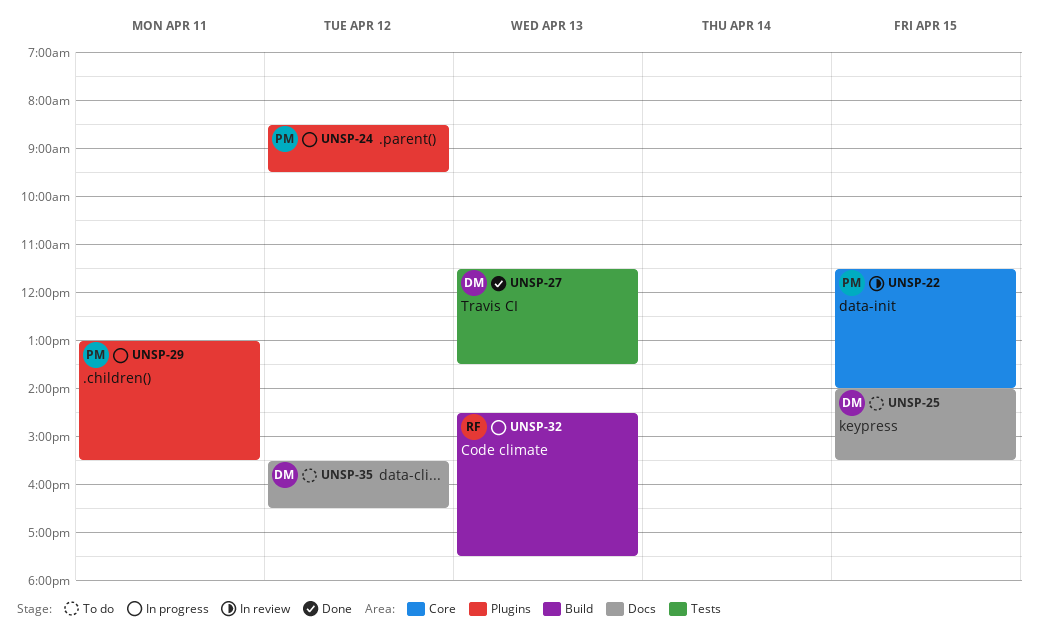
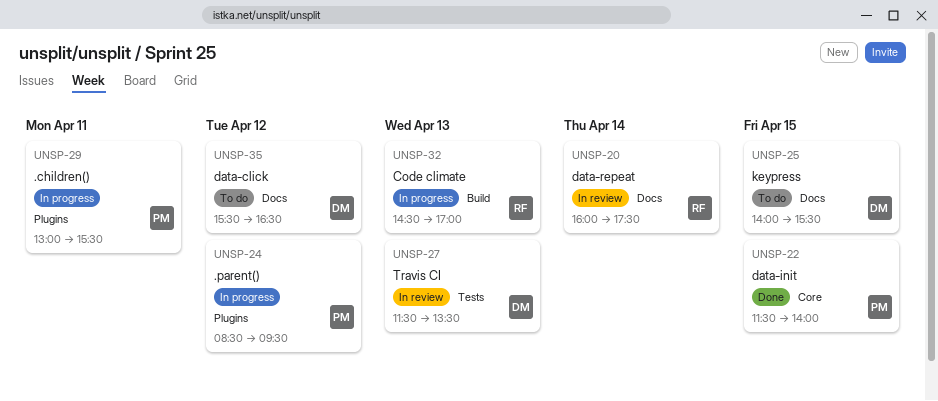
UNSP-20: none -> present
UNSP-22, status: In review -> Done
UNSP-27, status: Done -> In review
UNSP-32, ends: 17:30 -> 17:00

